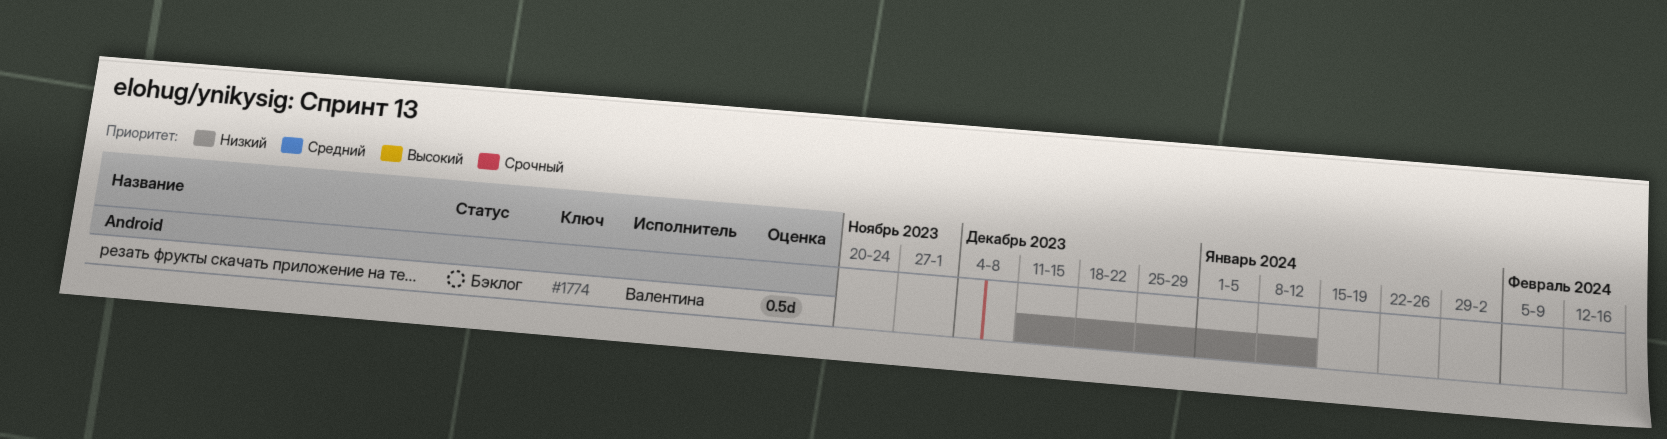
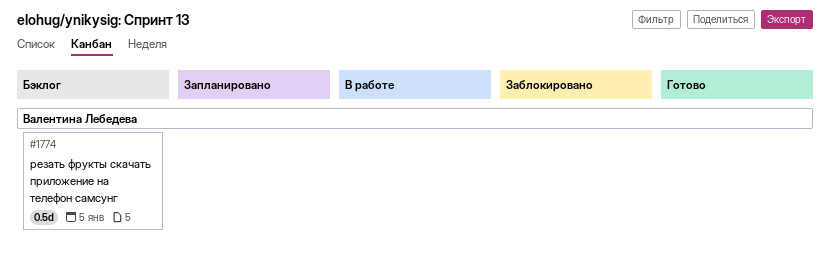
#1774, due: Jan 12 -> Jan 5

